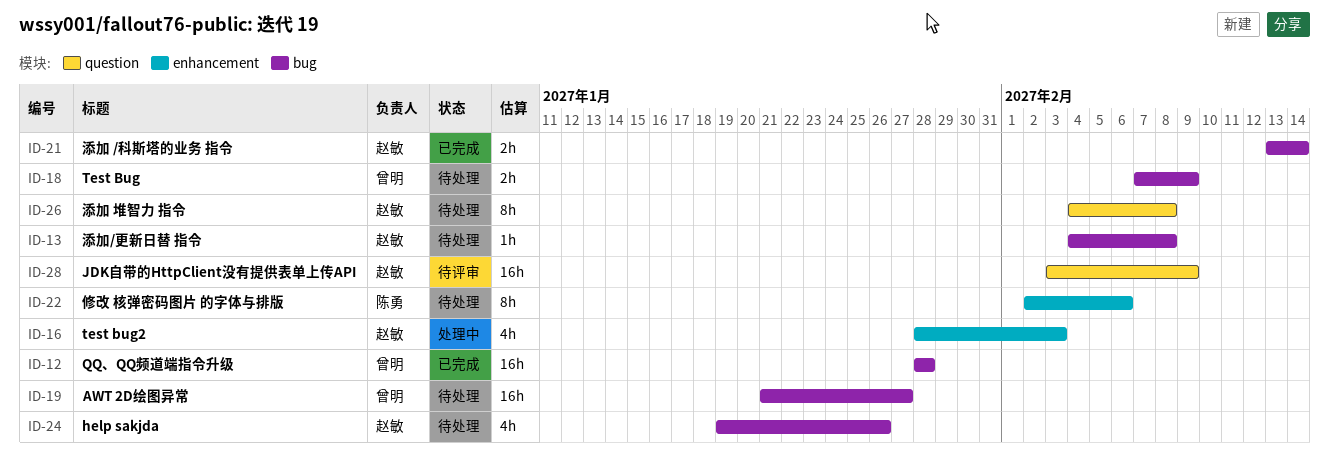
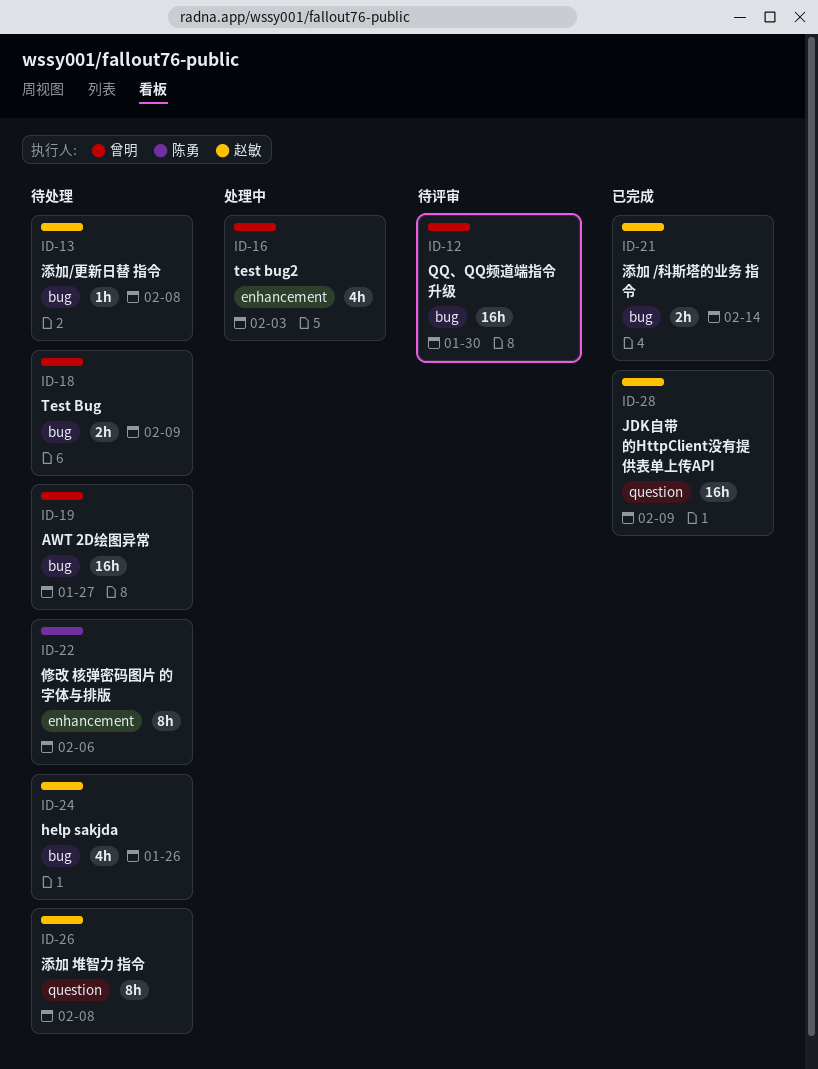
ID-12, status: 已完成 -> 待评审
ID-12, due: Jan 28 -> Jan 30
ID-16, owner: 赵敏 -> 曾明
ID-28, status: 待评审 -> 已完成

